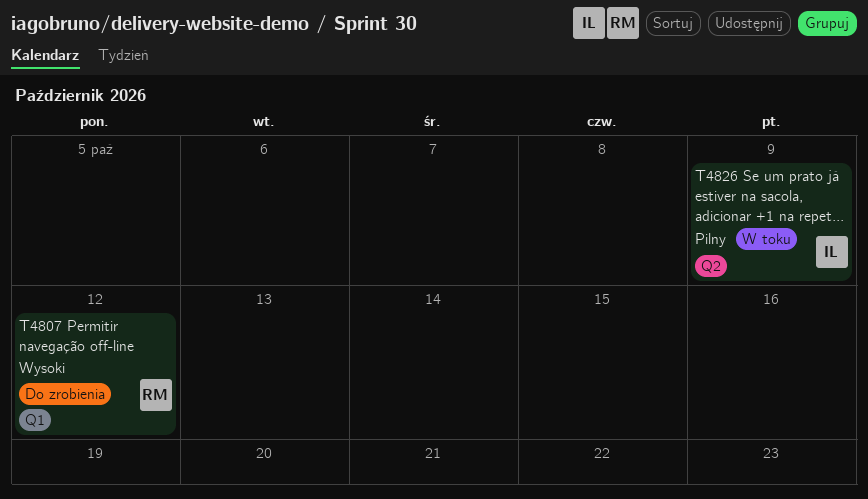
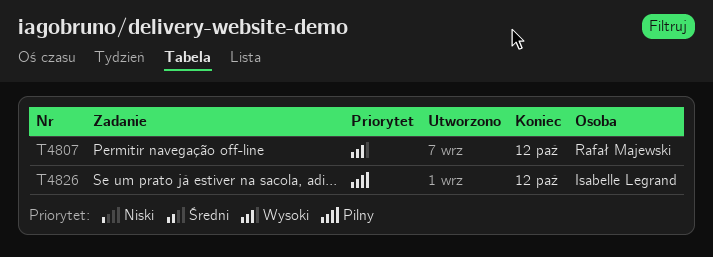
T4826, due: Oct 9 -> Oct 12

